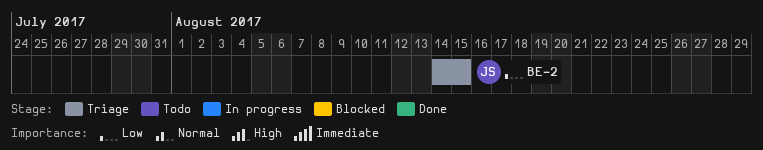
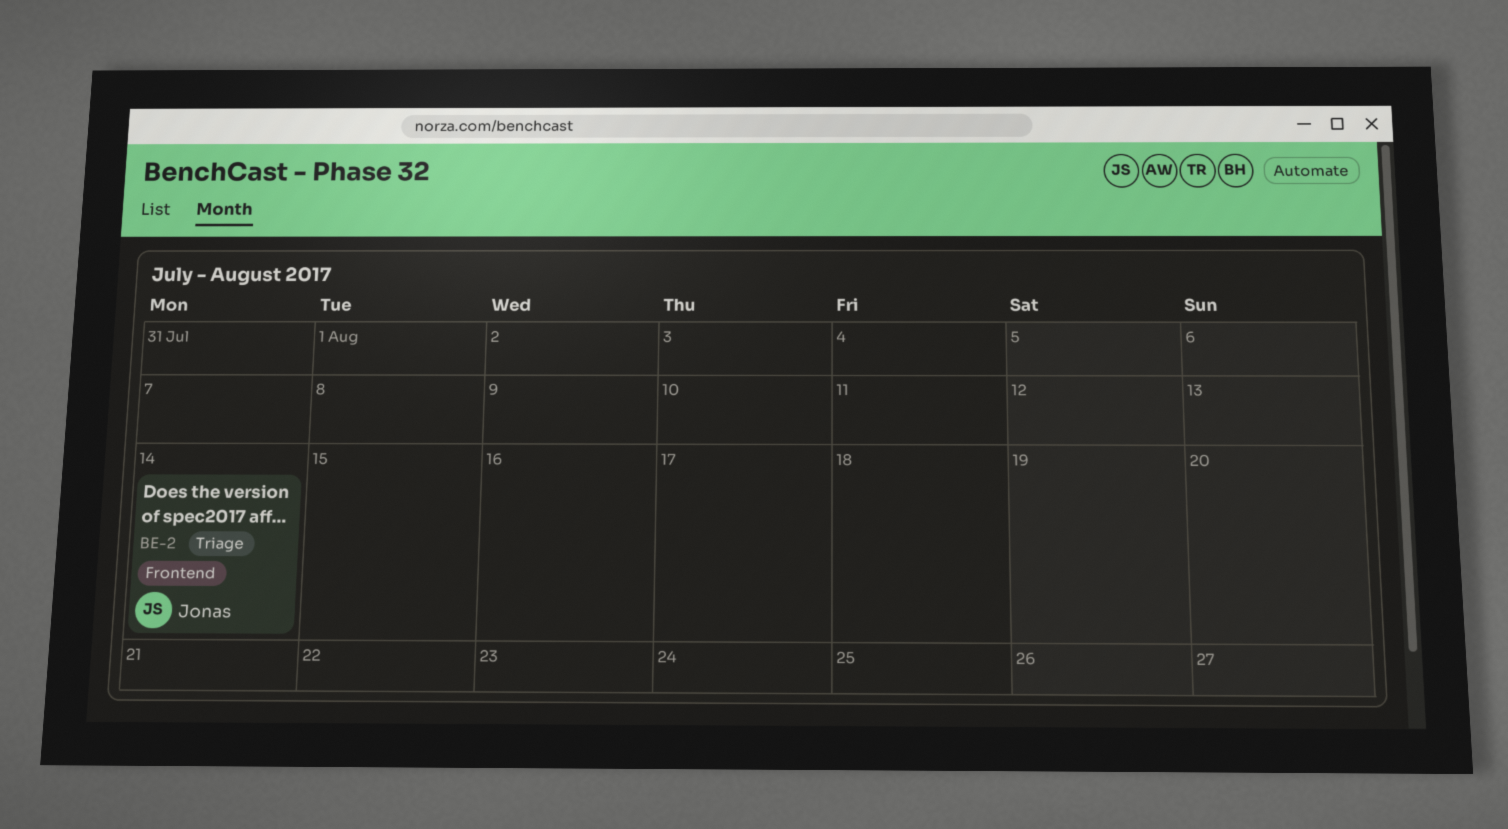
BE-2, due: Aug 15 -> Aug 14

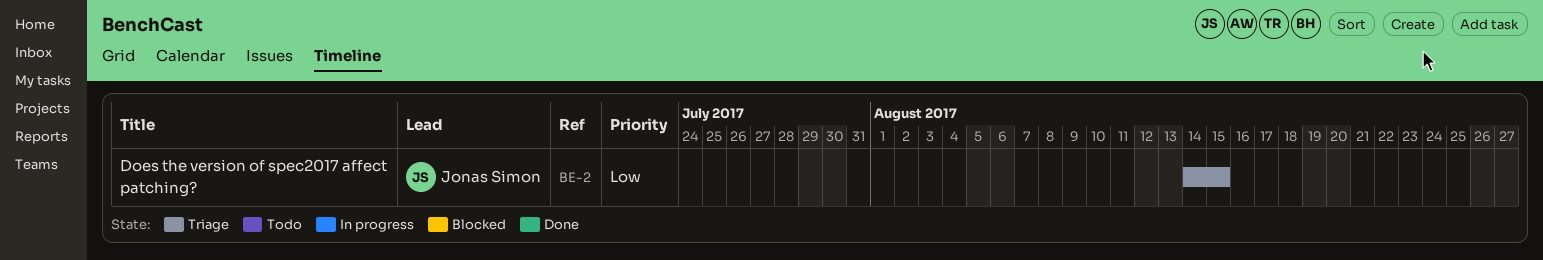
BE-2, due: Aug 14 -> Aug 15

